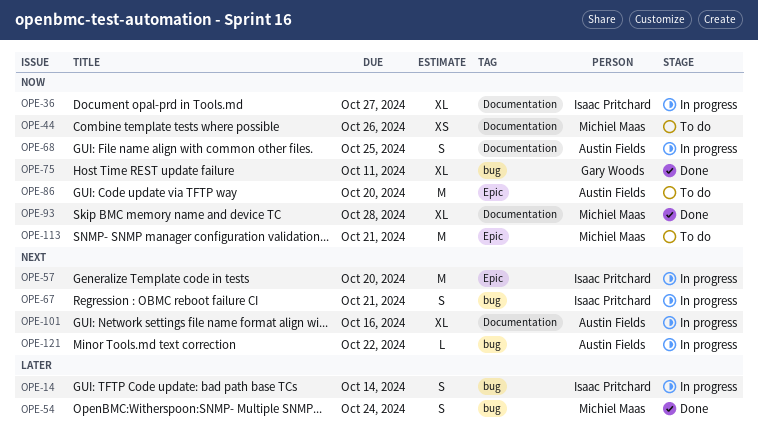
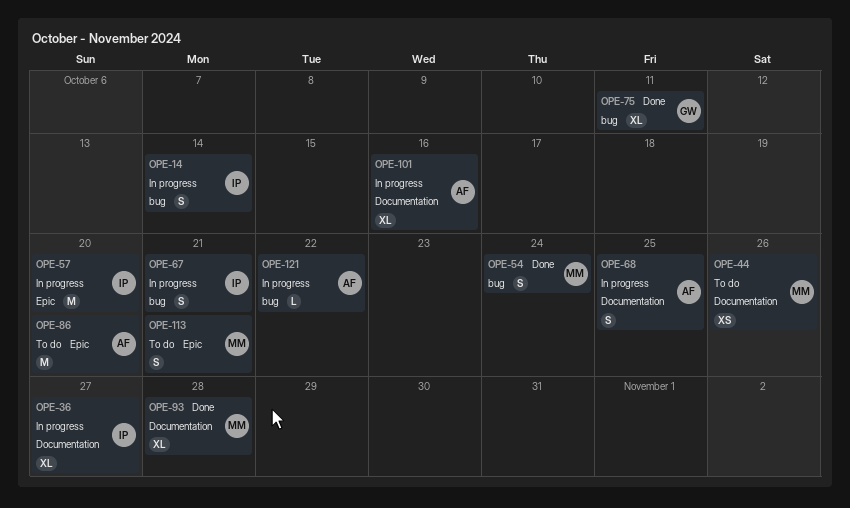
OPE-113, estimate: M -> S

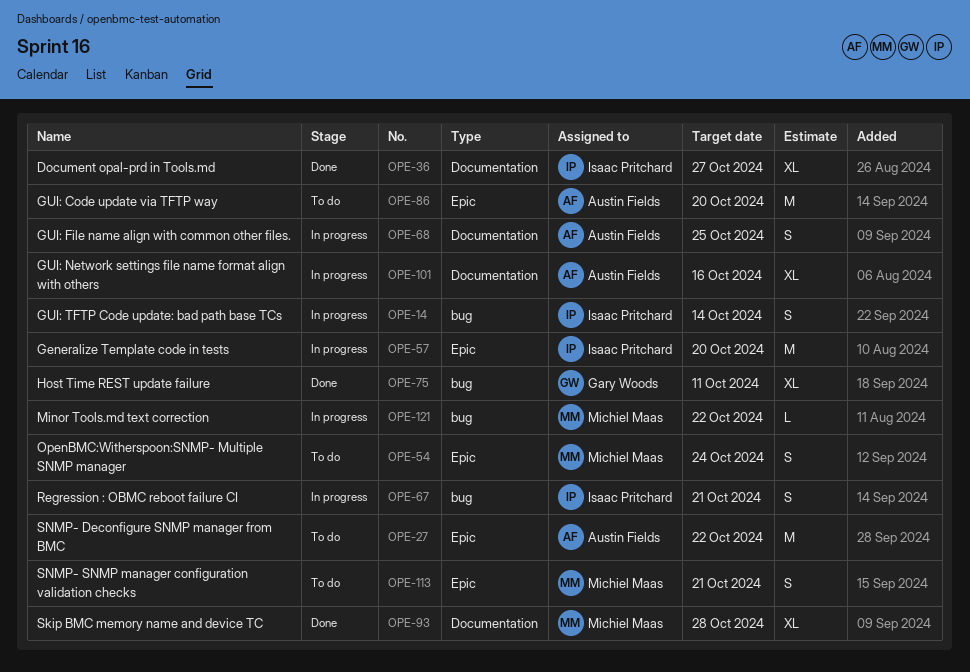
OPE-27: none -> present
OPE-36, status: In progress -> Done
OPE-44: present -> none
OPE-54, status: Done -> To do
OPE-54, label: bug -> Epic
OPE-121, owner: Austin Fields -> Michiel Maas

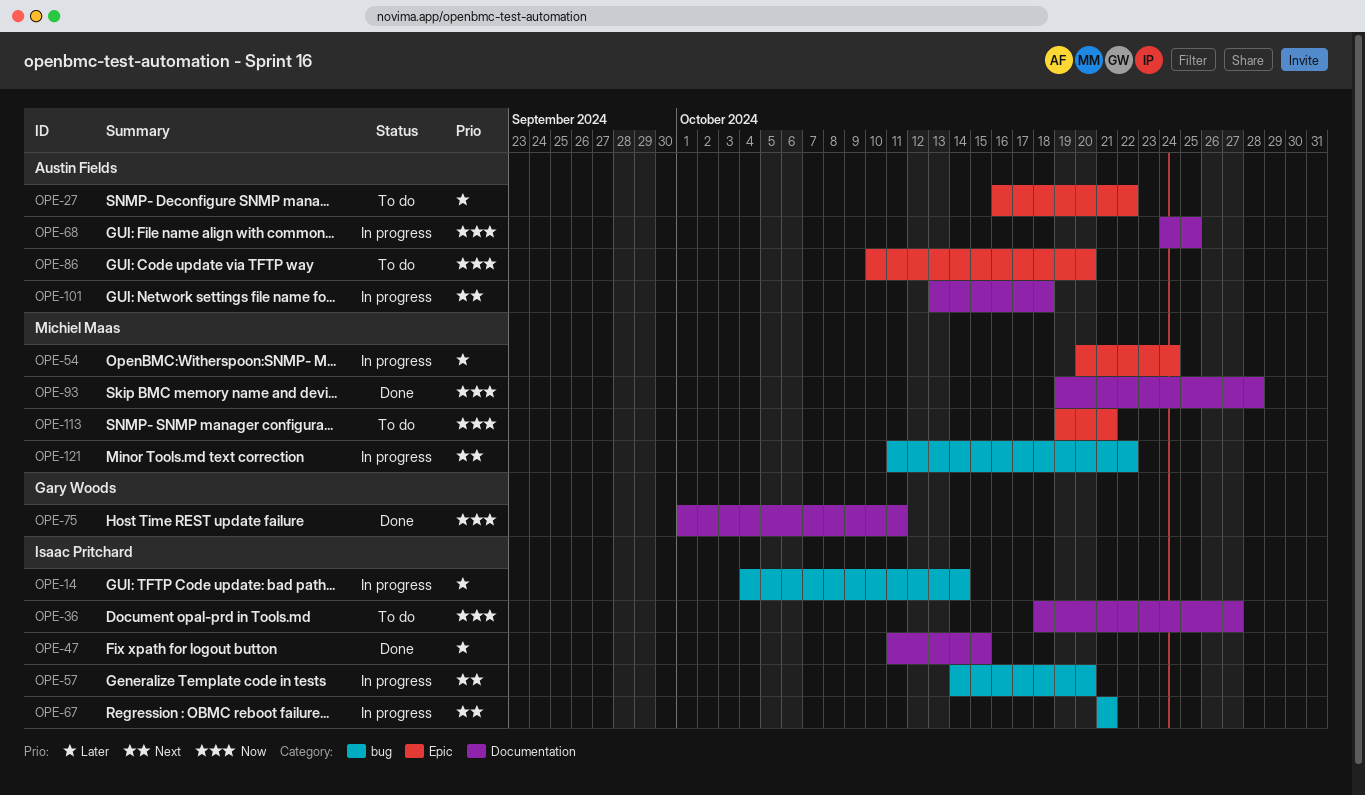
OPE-36, status: Done -> To do
OPE-47: none -> present
OPE-54, status: To do -> In progress
OPE-57, label: Epic -> bug
OPE-75, label: bug -> Documentation
OPE-101, due: Oct 16 -> Oct 18

